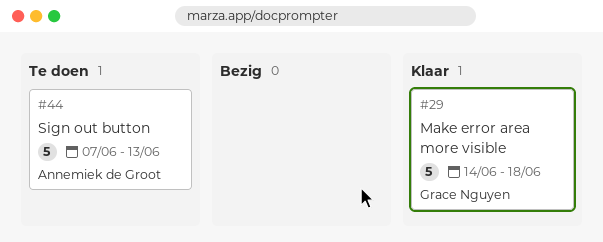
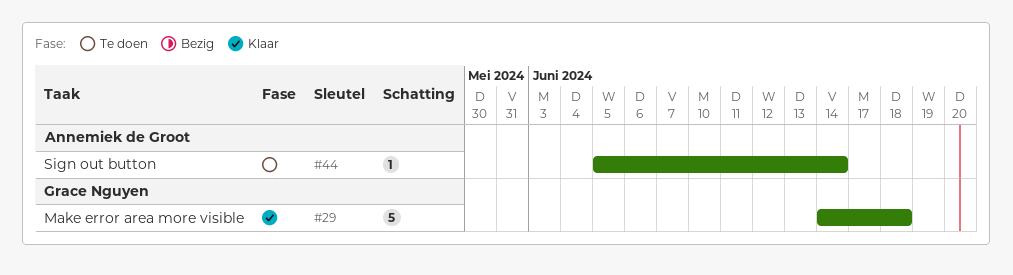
#44, estimate: 5 -> 1
#44, start: Jun 7 -> Jun 5
#44, due: Jun 13 -> Jun 14

